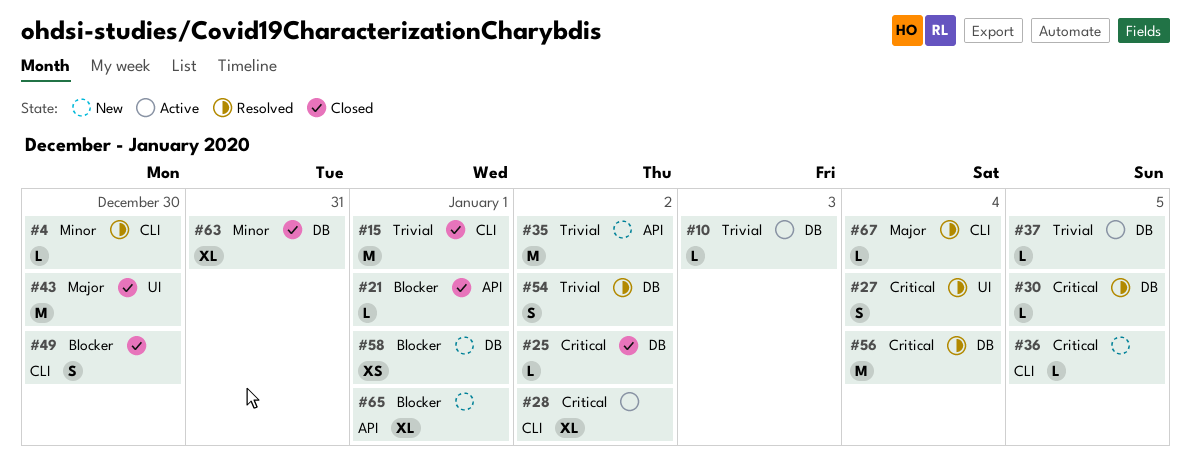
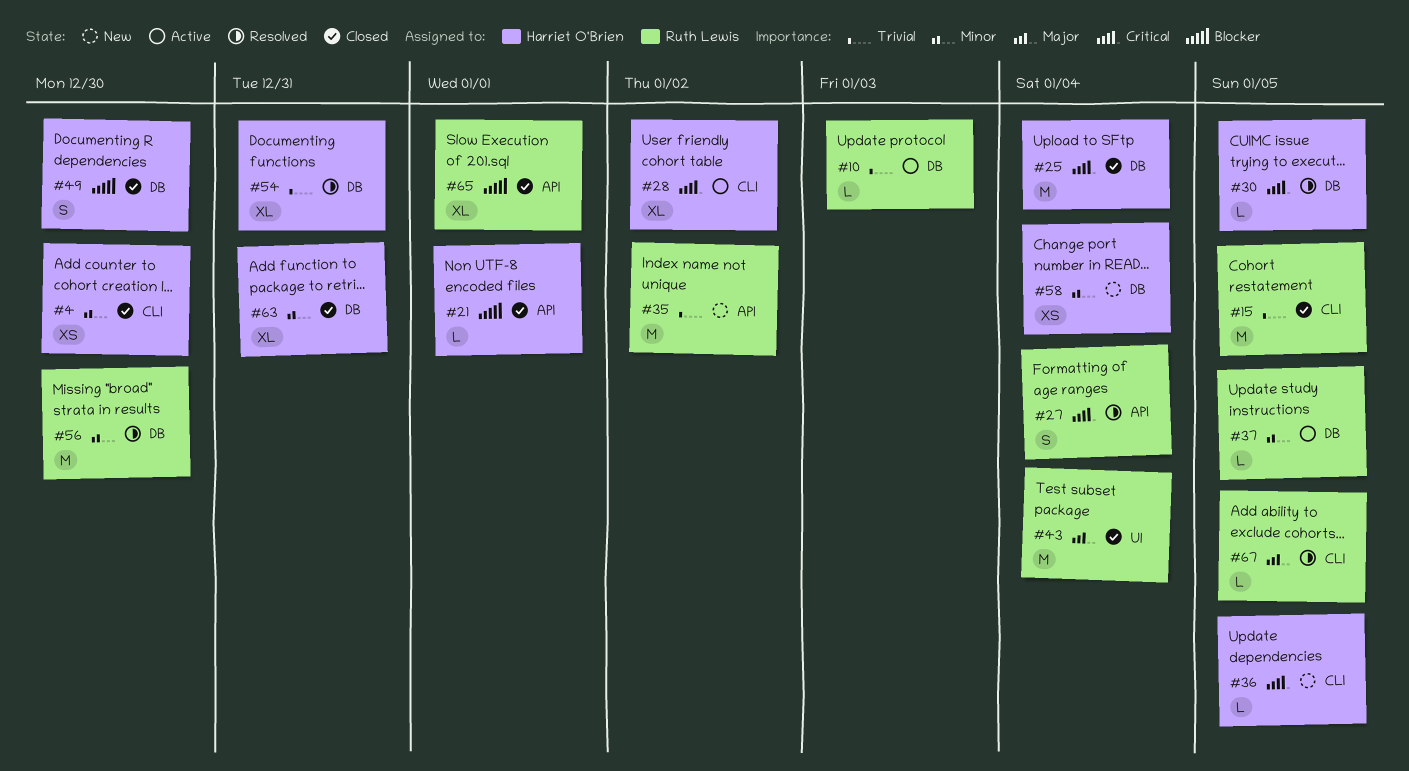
#4, status: Resolved -> Closed
#4, estimate: L -> XS
#15, due: Jan 1 -> Jan 5
#25, estimate: L -> M
#25, due: Jan 2 -> Jan 4
#27, label: UI -> API
#37, priority: Trivial -> Minor
#43, due: Dec 30 -> Jan 4
#49, label: CLI -> DB
#54, estimate: S -> XL
#54, due: Jan 2 -> Dec 31
#56, priority: Critical -> Minor
#56, due: Jan 4 -> Dec 30
#58, priority: Blocker -> Minor
#58, due: Jan 1 -> Jan 4
#65, status: New -> Closed
#67, due: Jan 4 -> Jan 5

